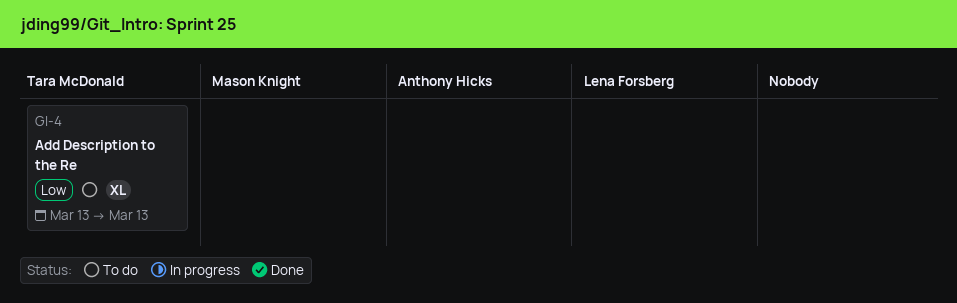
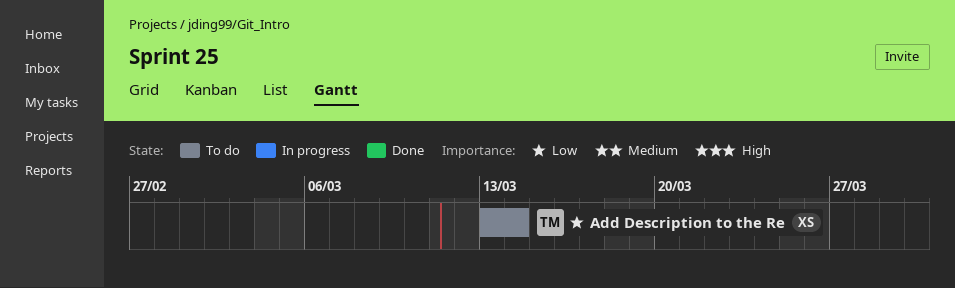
Add Description to the Re, estimate: XL -> XS
Add Description to the Re, due: Mar 13 -> Mar 14

